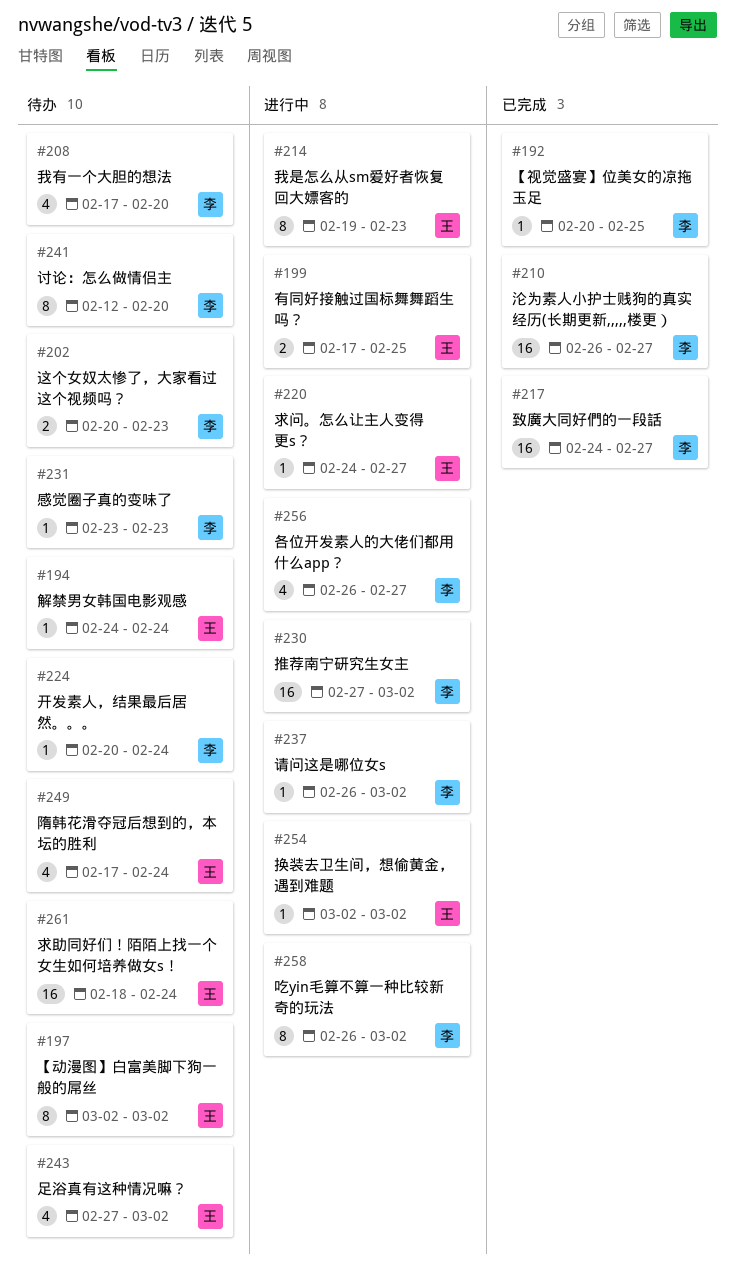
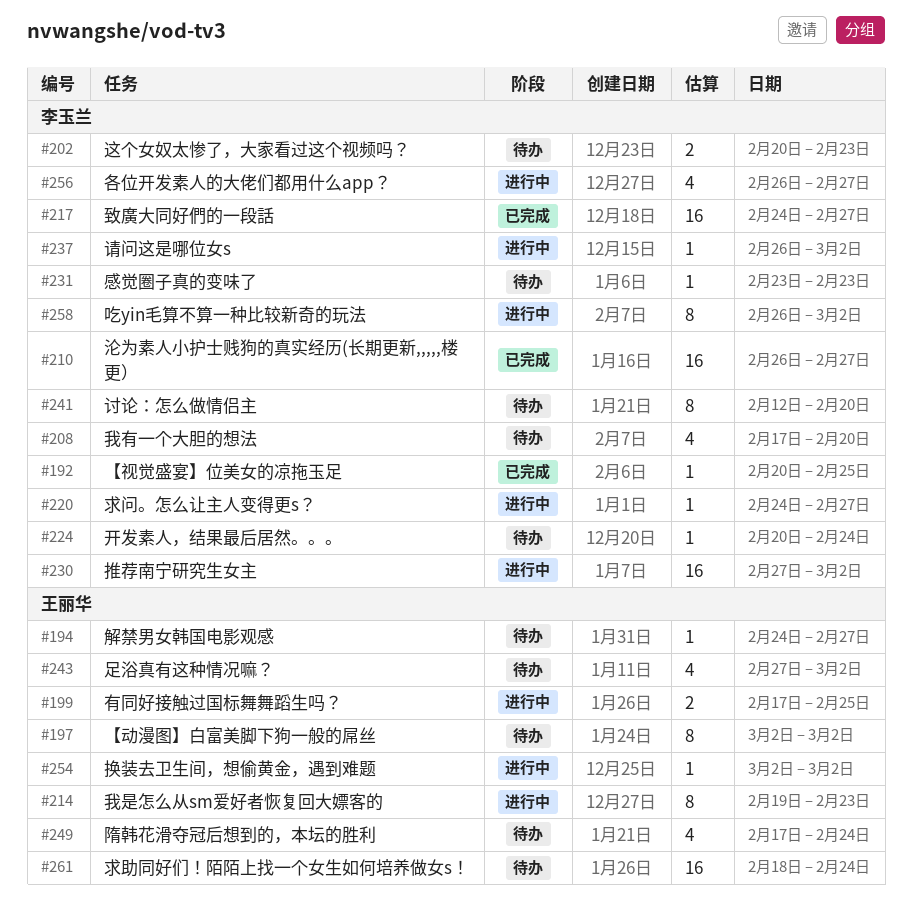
#194, due: Feb 24 -> Feb 27
#220, owner: 王丽华 -> 李玉兰

